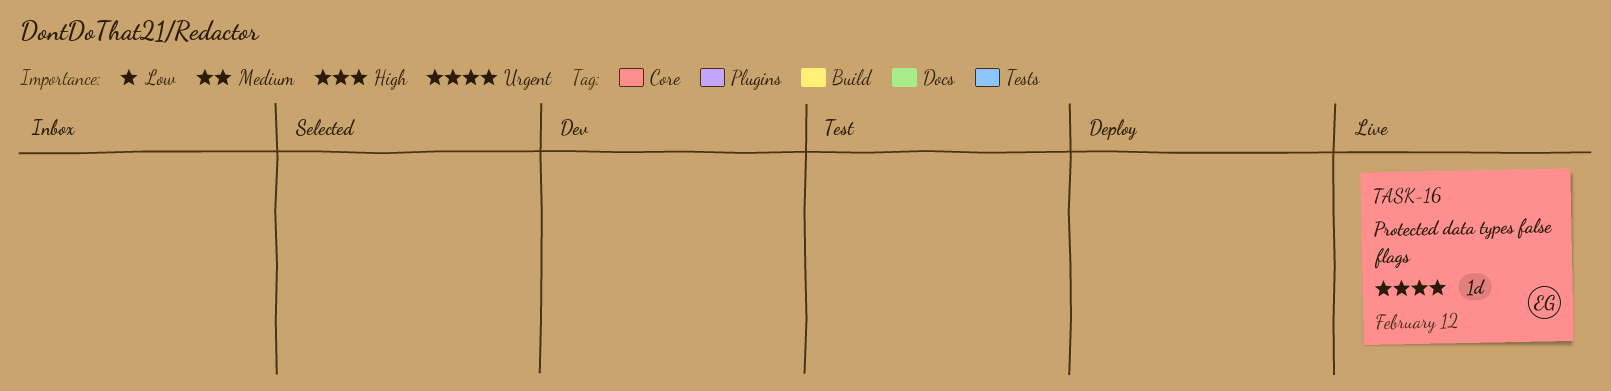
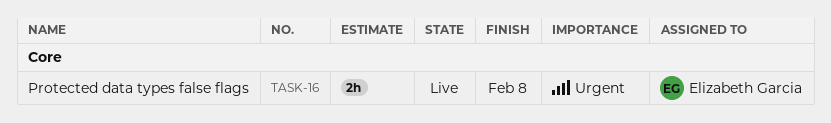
TASK-16, estimate: 1d -> 2h
TASK-16, due: Feb 12 -> Feb 8

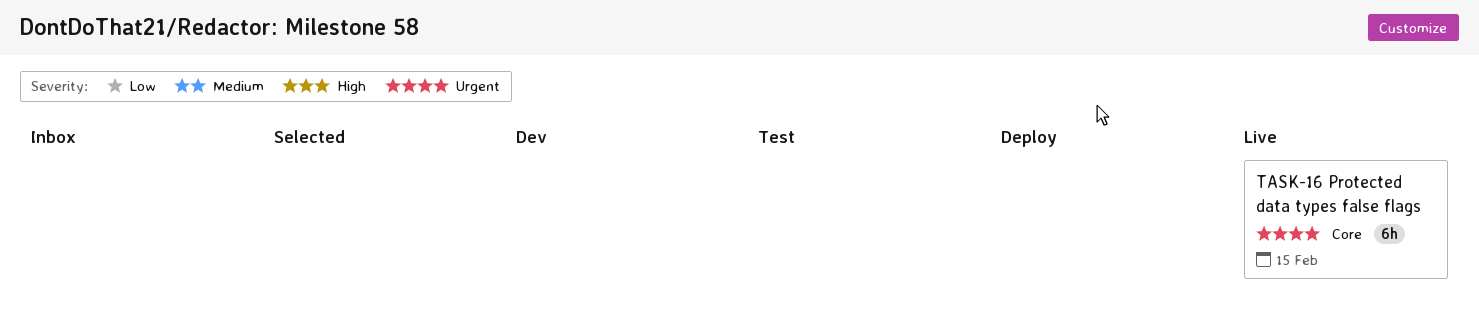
TASK-16, estimate: 2h -> 6h
TASK-16, due: Feb 8 -> Feb 15

